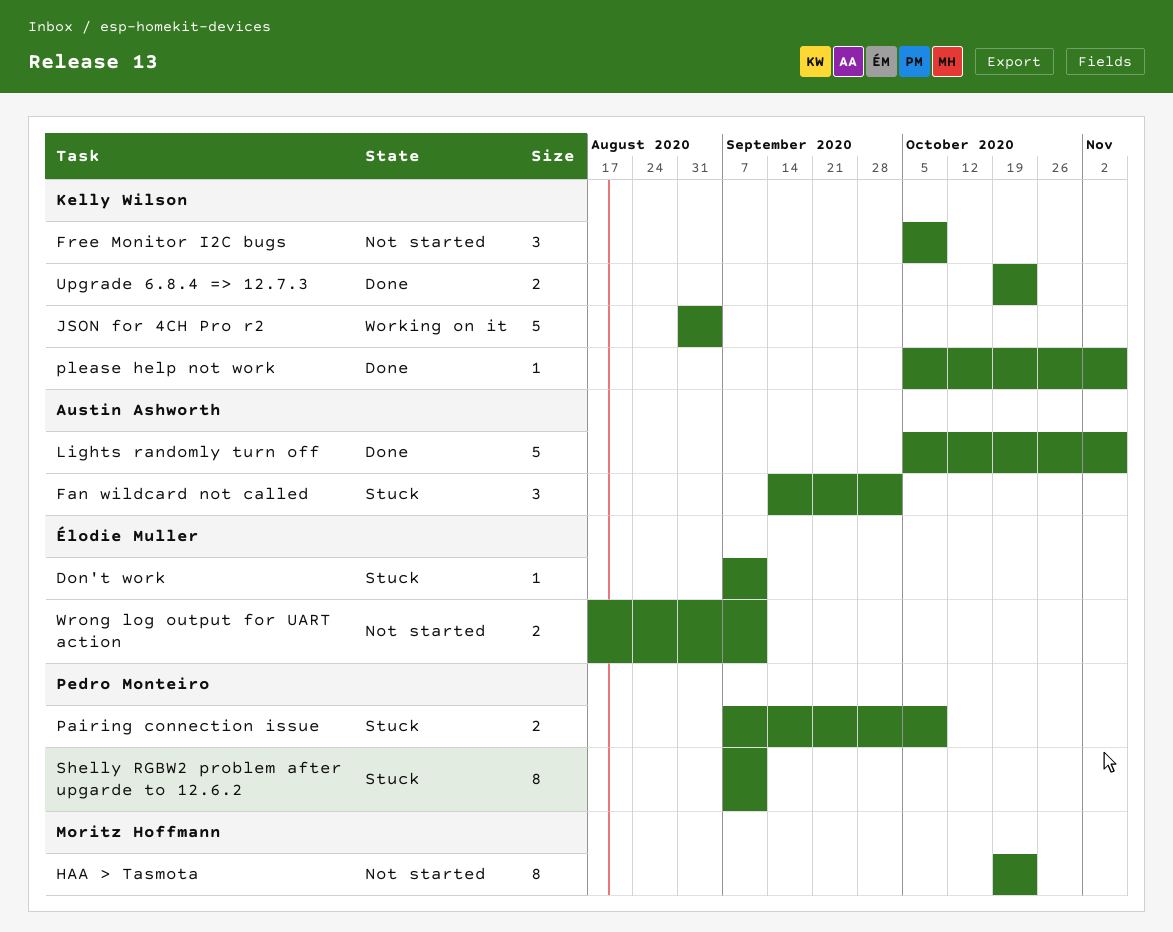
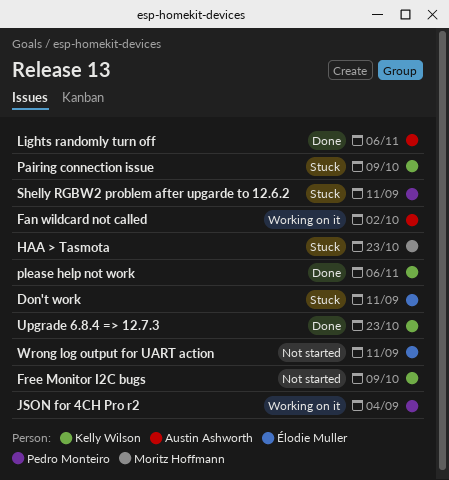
Fan wildcard not called, status: Stuck -> Working on it
HAA > Tasmota, status: Not started -> Stuck
JSON for 4CH Pro r2, owner: Kelly Wilson -> Pedro Monteiro
Pairing connection issue, owner: Pedro Monteiro -> Kelly Wilson

